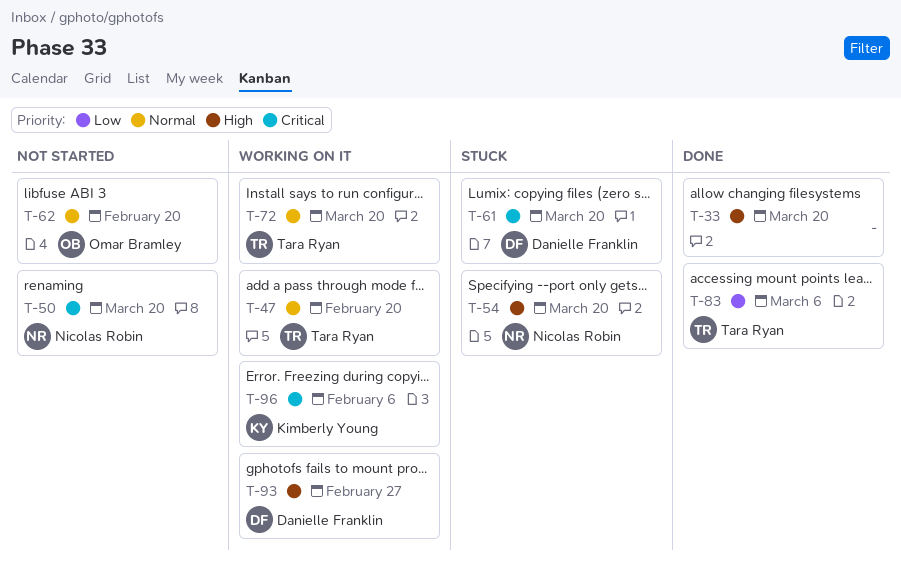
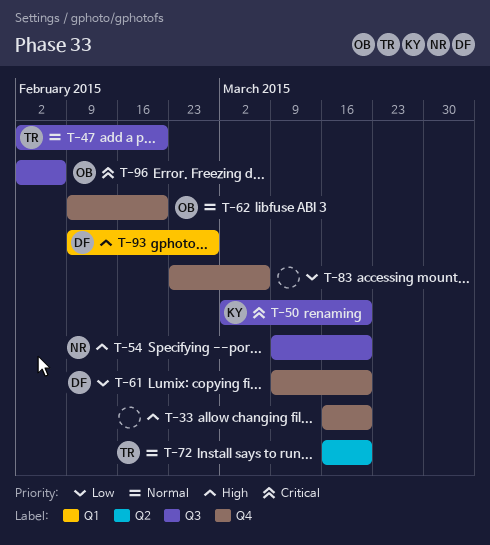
T-50, owner: Nicolas Robin -> Kimberly Young
T-61, priority: Critical -> Low
T-83, owner: Tara Ryan -> none
T-96, owner: Kimberly Young -> Omar Bramley

